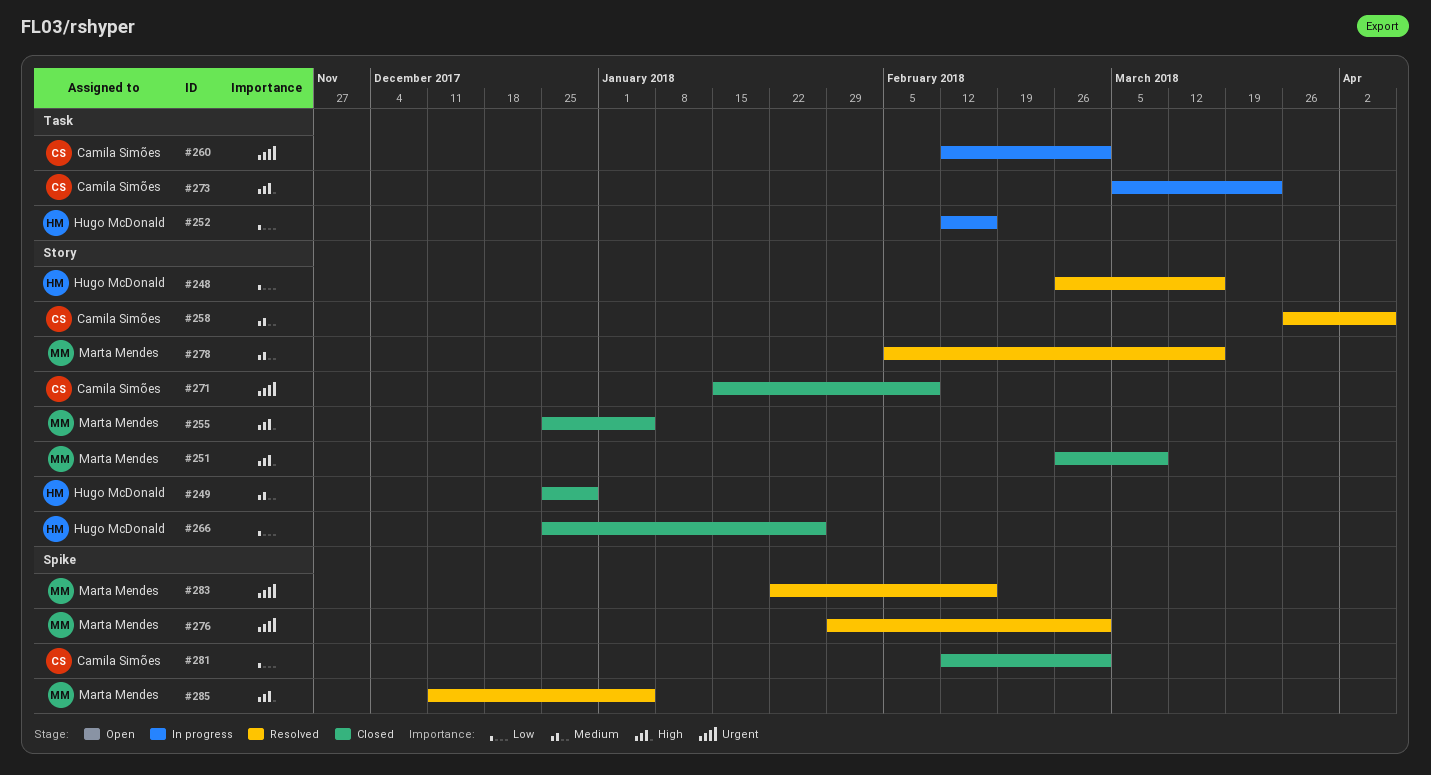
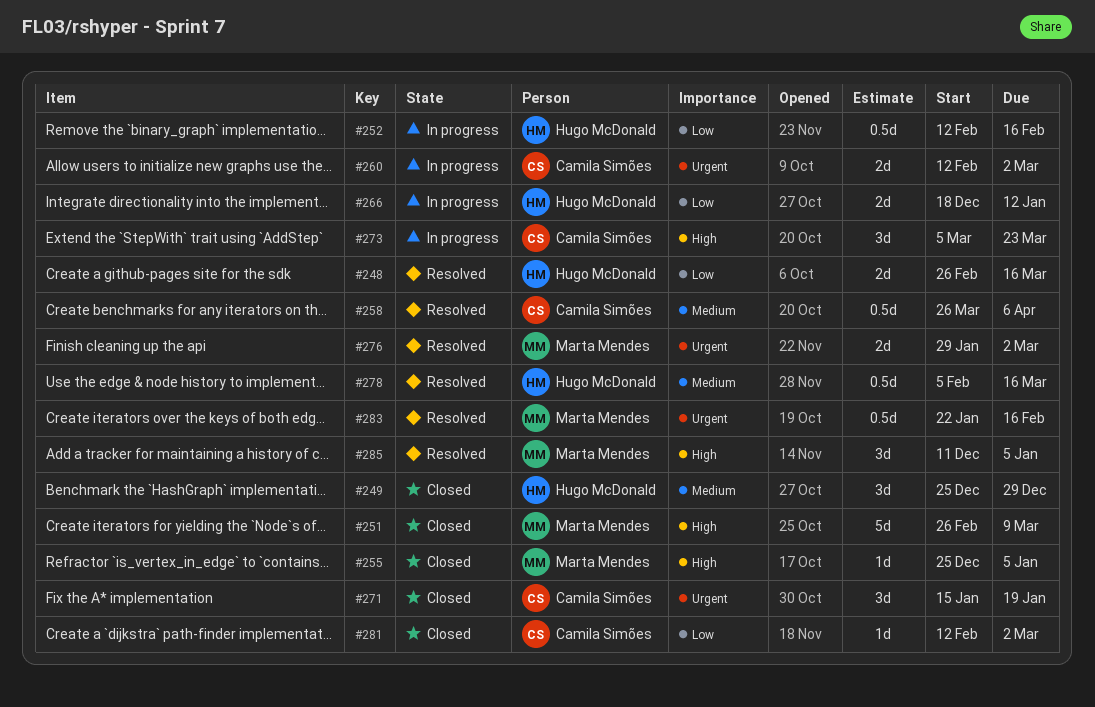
#266, status: Closed -> In progress
#266, start: Dec 25 -> Dec 18
#266, due: Jan 26 -> Jan 12
#271, due: Feb 9 -> Jan 19
#278, owner: Marta Mendes -> Hugo McDonald

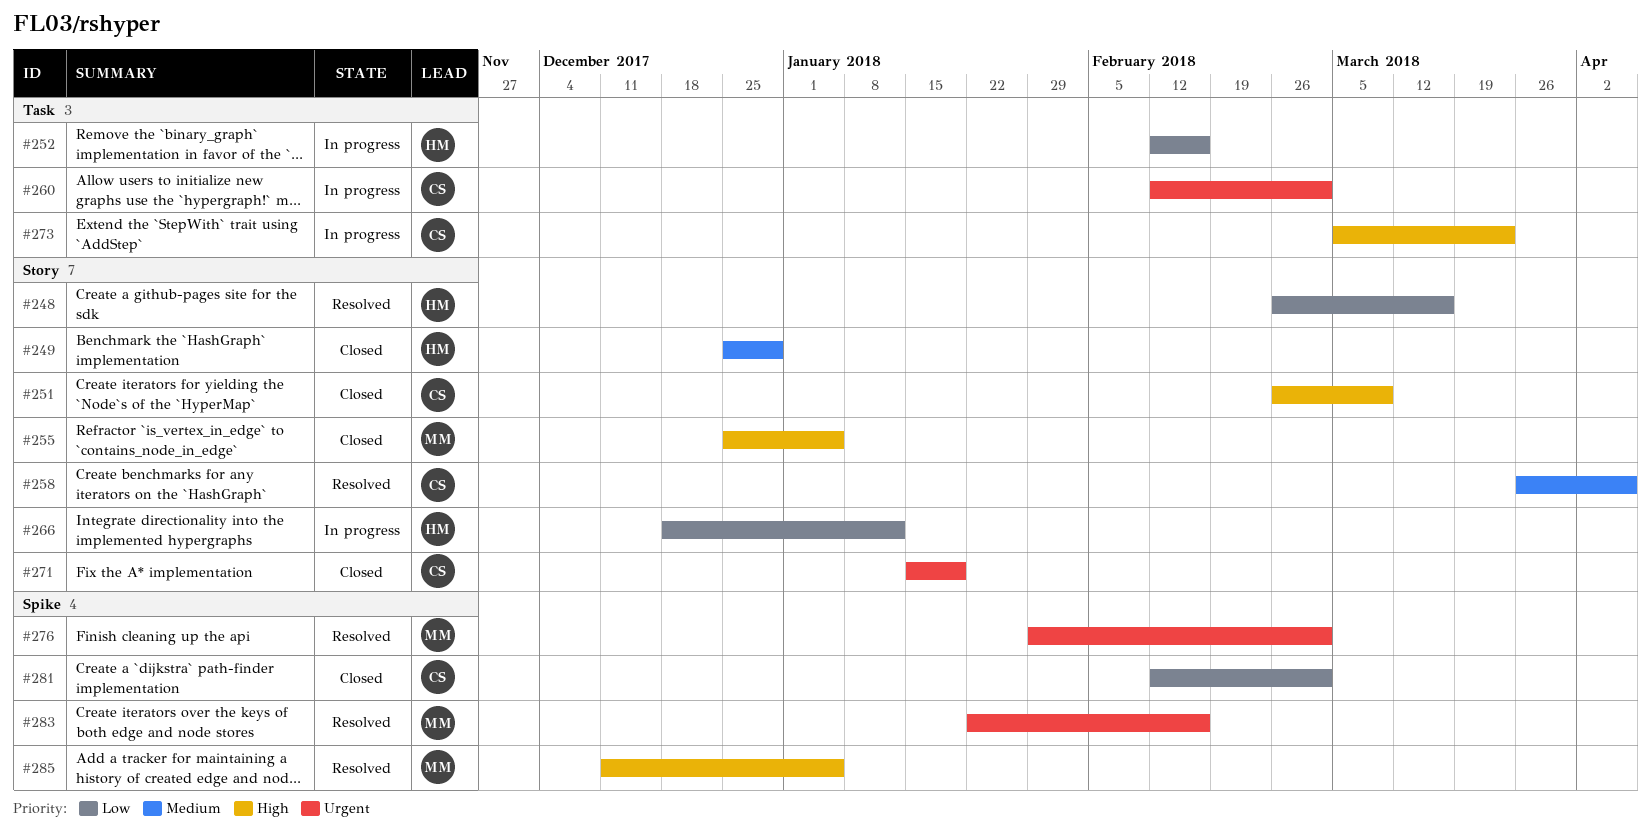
#251, owner: Marta Mendes -> Camila Simões
#278: present -> none

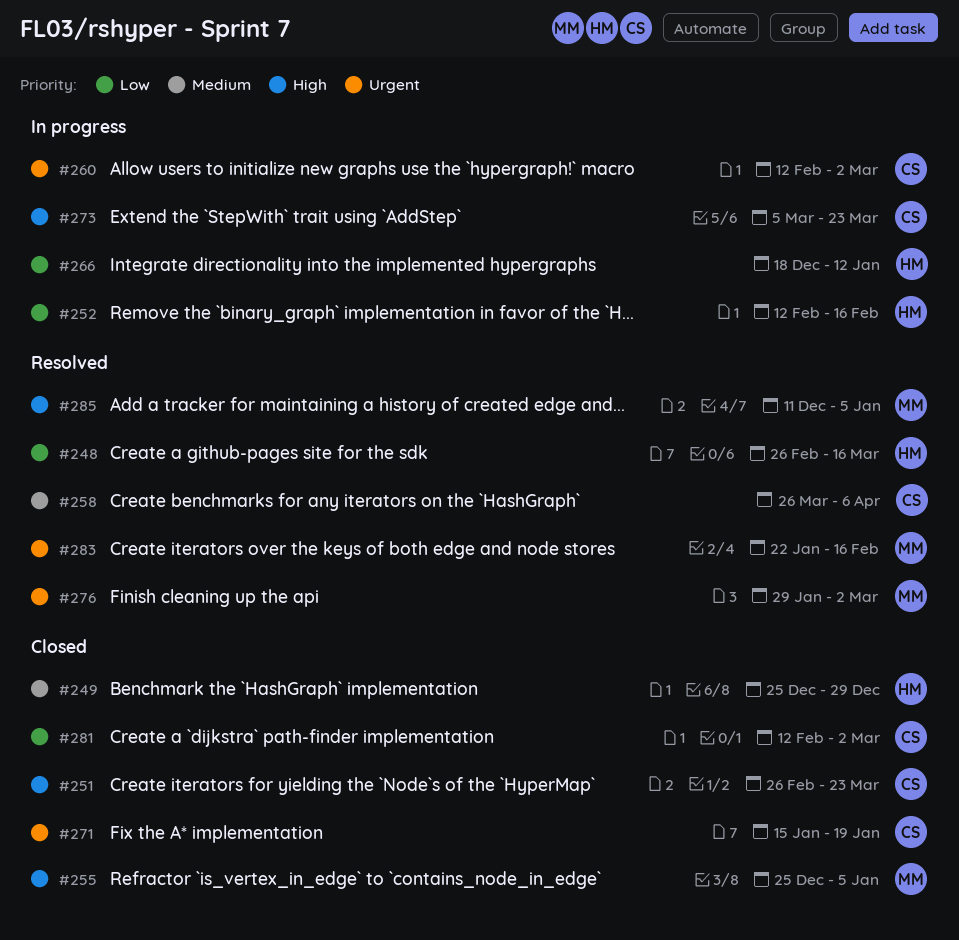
#251, due: Mar 9 -> Mar 23

